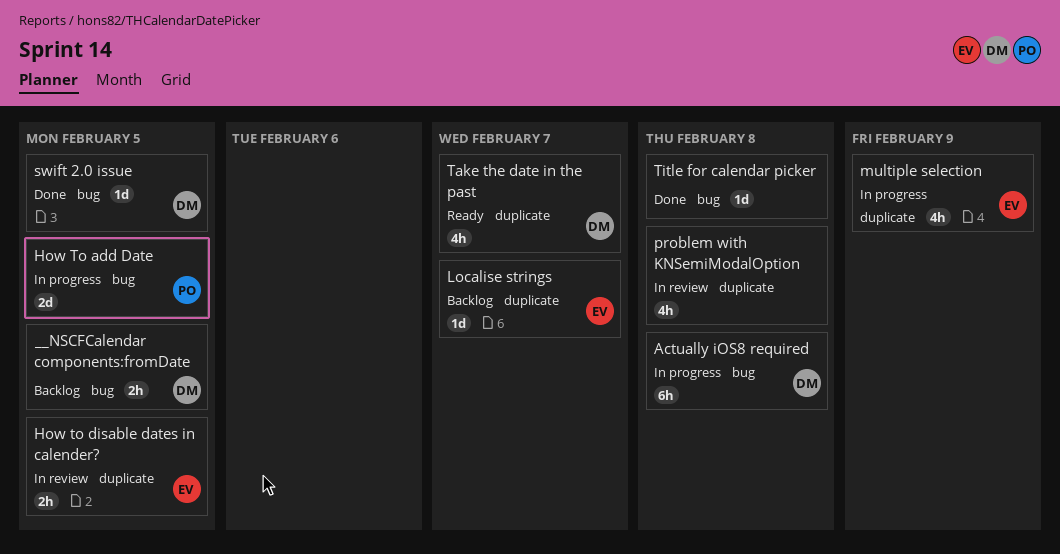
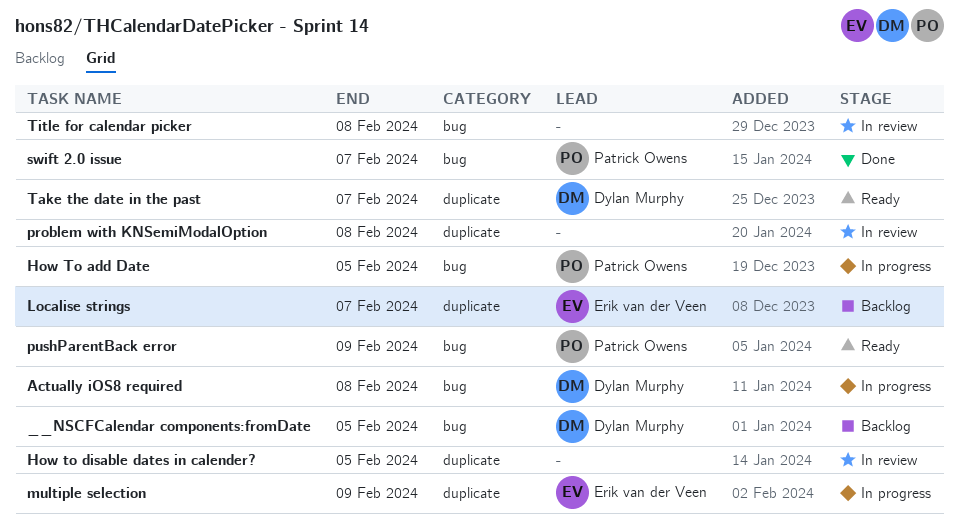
How to disable dates in calender?, owner: Erik van der Veen -> none
pushParentBack error: none -> present
swift 2.0 issue, owner: Dylan Murphy -> Patrick Owens
swift 2.0 issue, due: Feb 5 -> Feb 7
Title for calendar picker, status: Done -> In review

